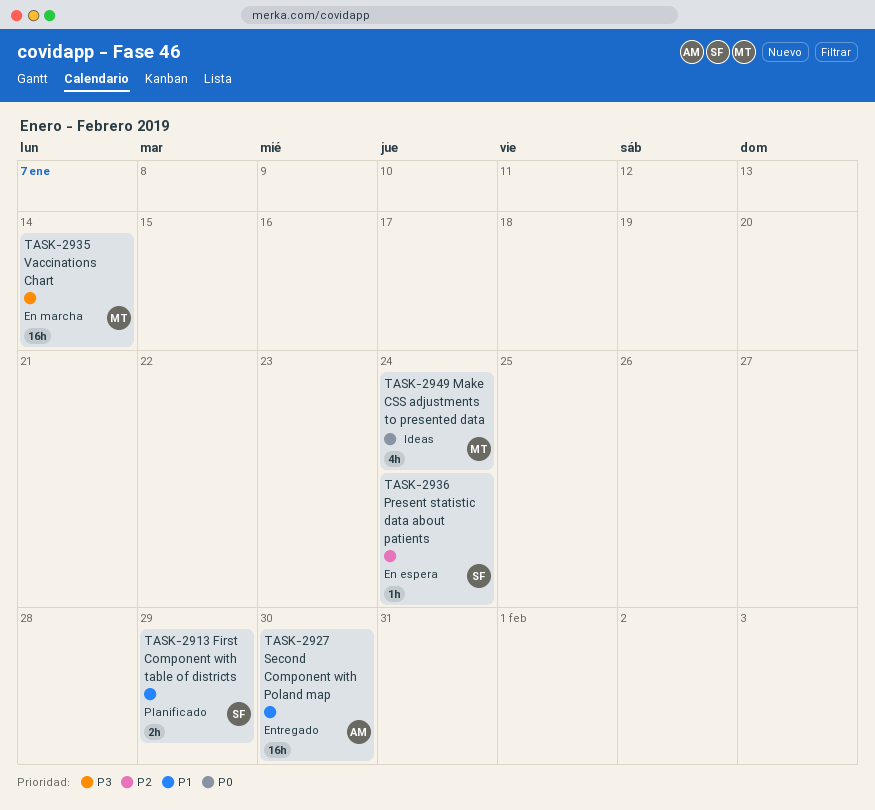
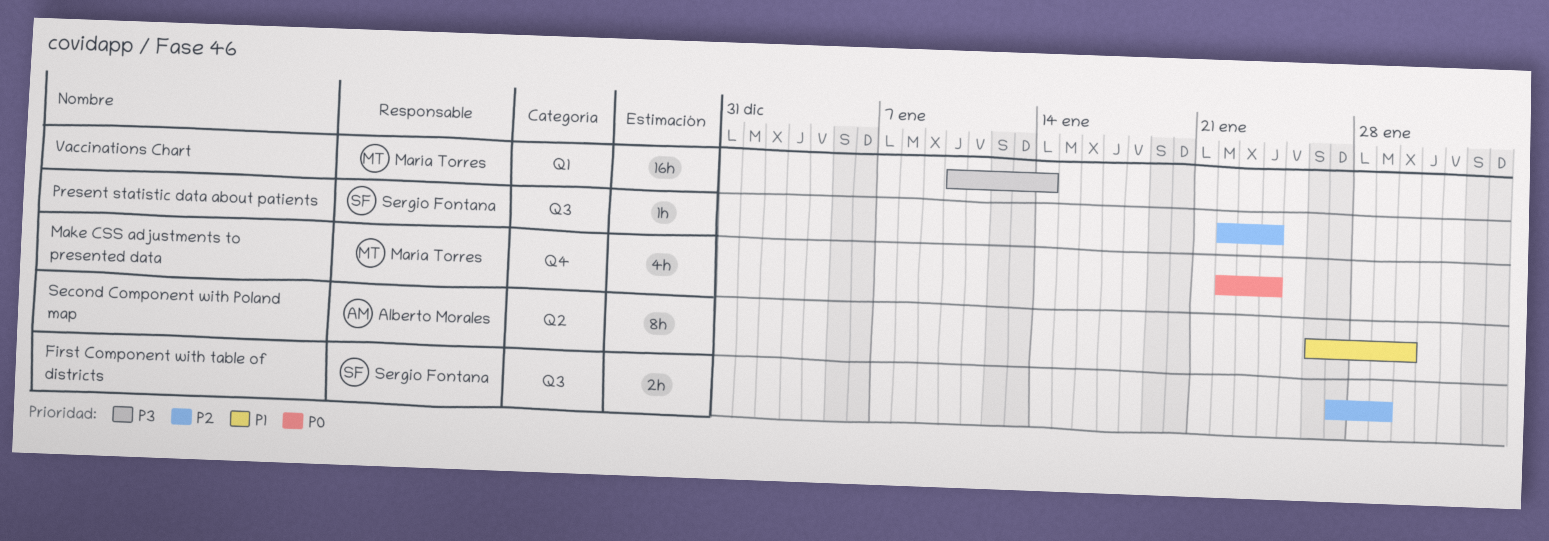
First Component with table of districts, priority: P1 -> P2
Second Component with Poland map, estimate: 16h -> 8h

